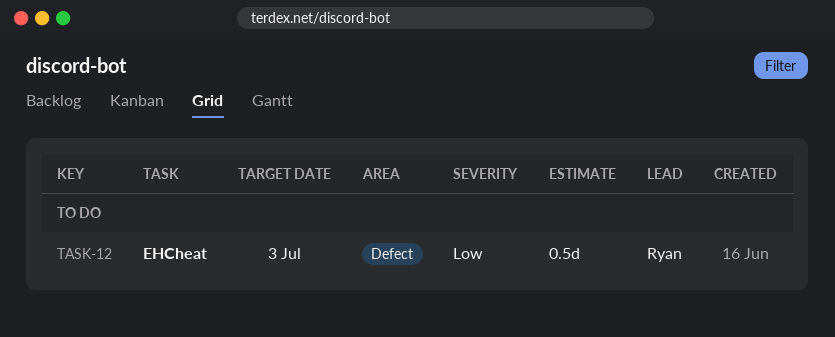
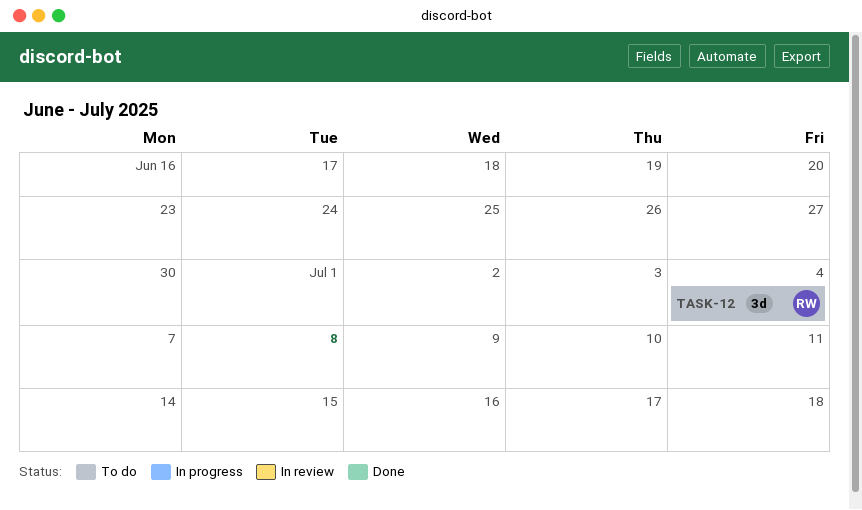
TASK-12, estimate: 0.5d -> 3d
TASK-12, due: Jul 3 -> Jul 4

